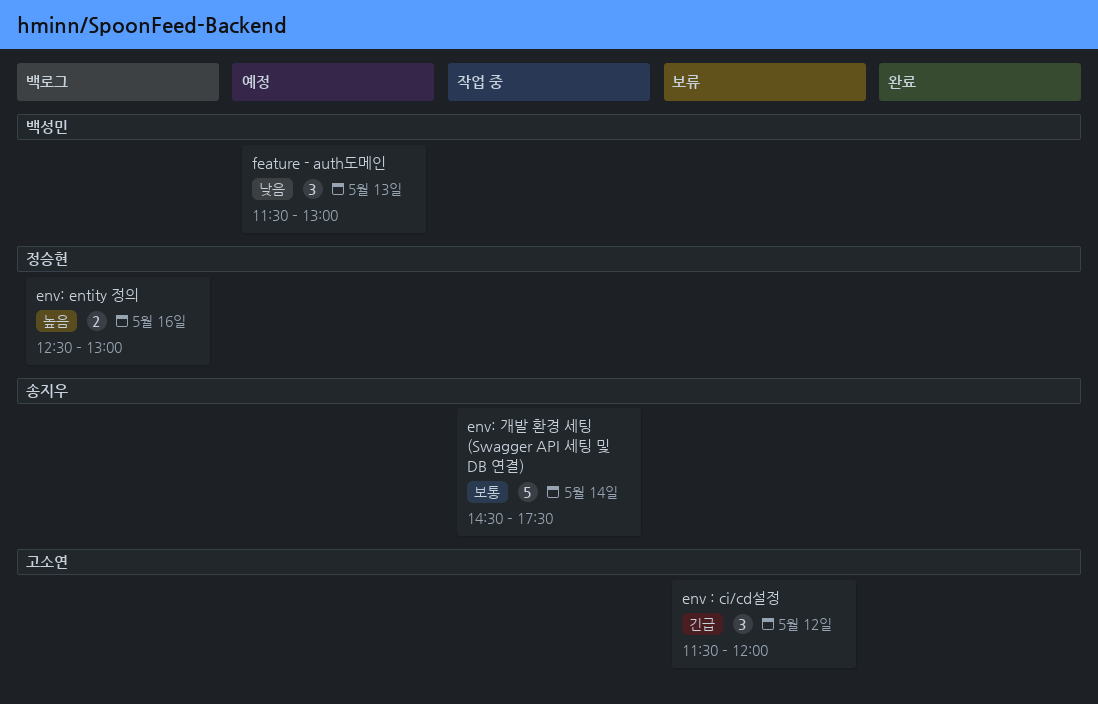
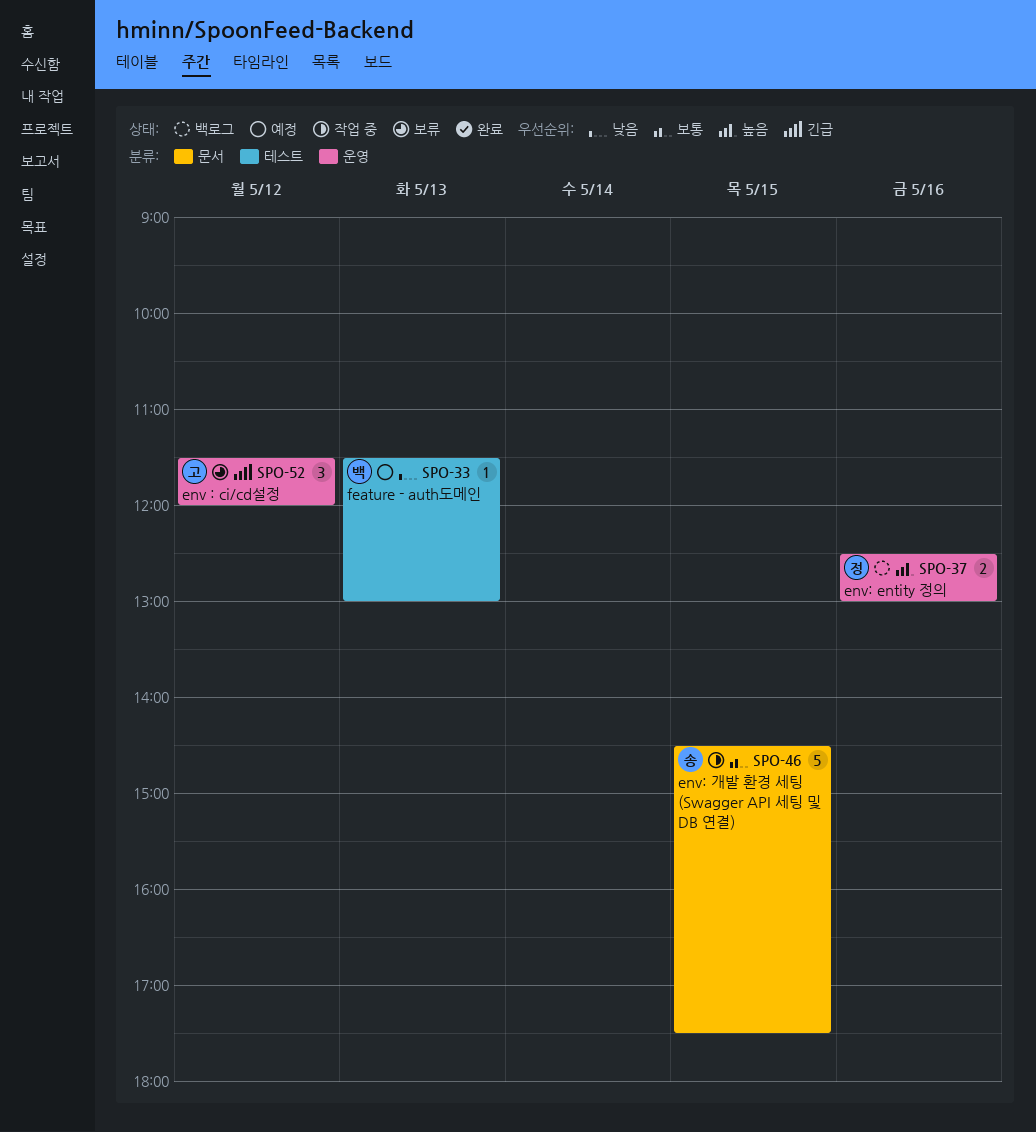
env: 개발 환경 세팅 (Swagger API 세팅 및 DB 연결), day: May 14 -> May 15
feature - auth도메인, estimate: 3 -> 1

